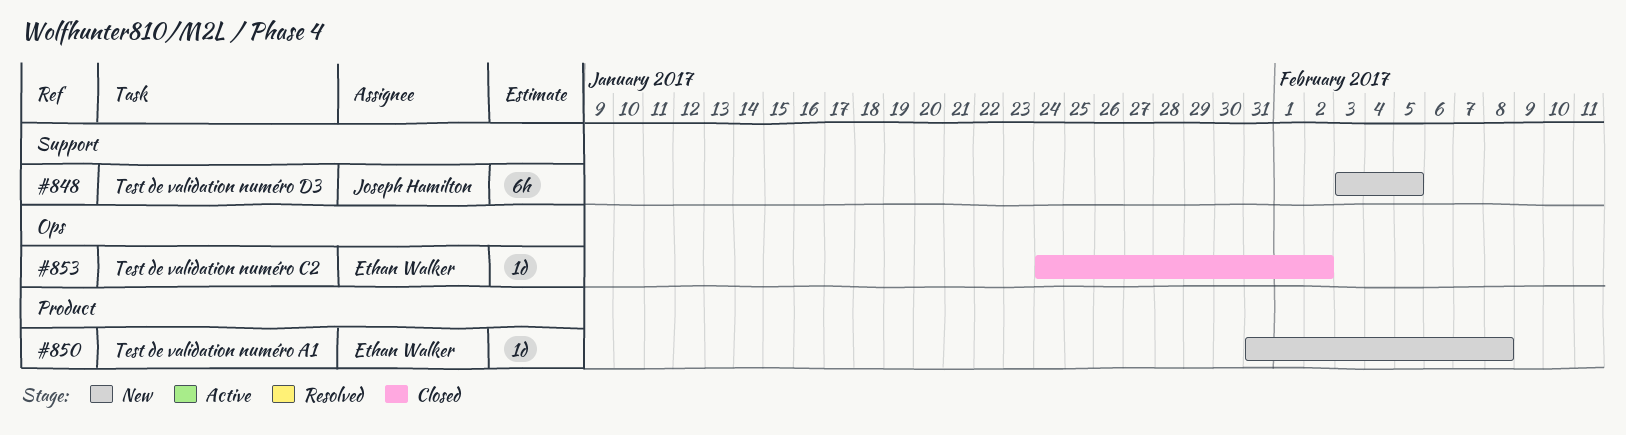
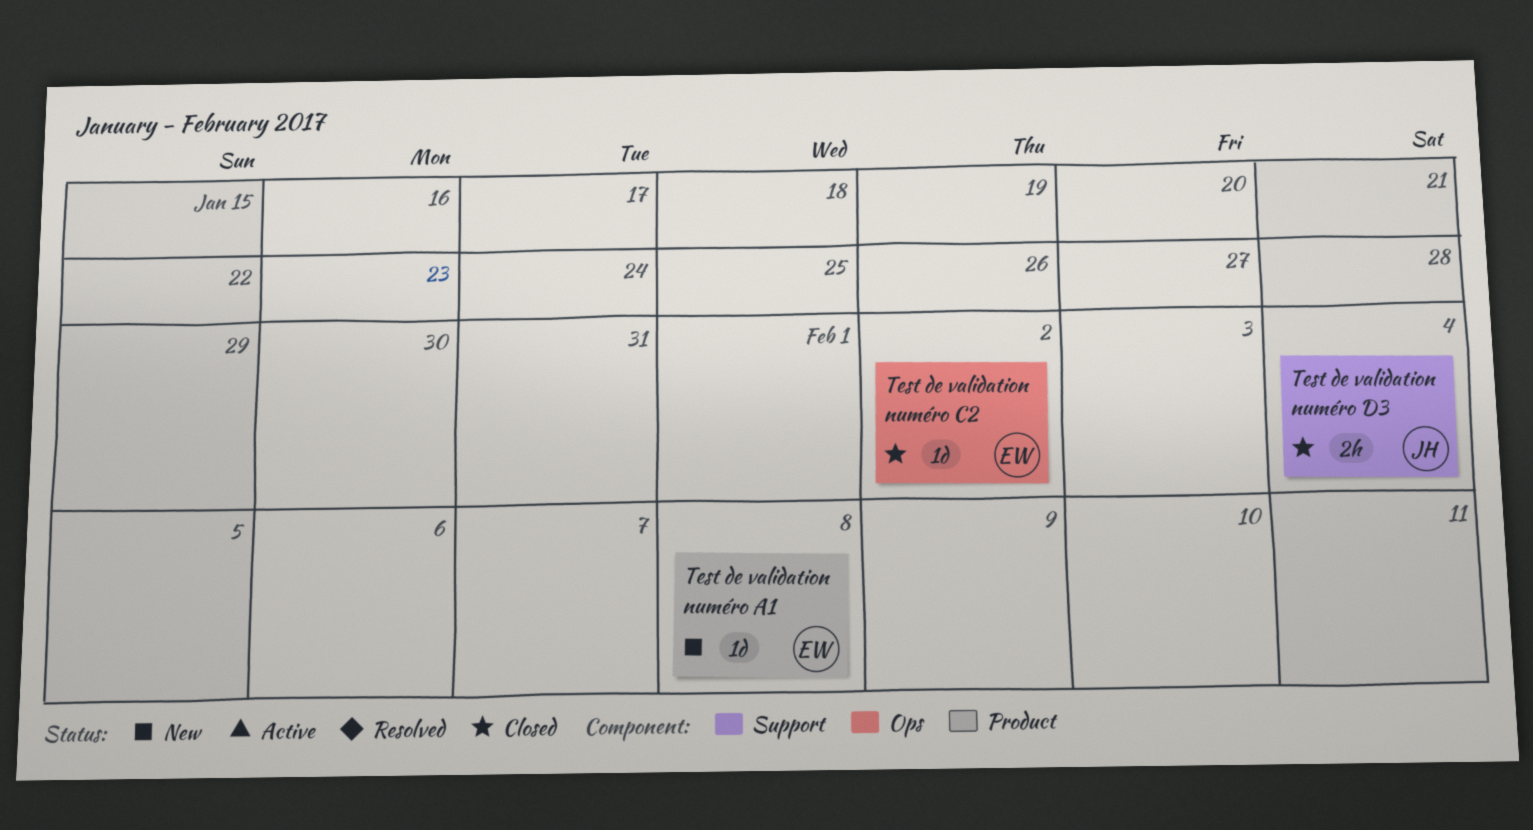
Test de validation numéro D3, status: New -> Closed
Test de validation numéro D3, estimate: 6h -> 2h
Test de validation numéro D3, due: Feb 5 -> Feb 4

